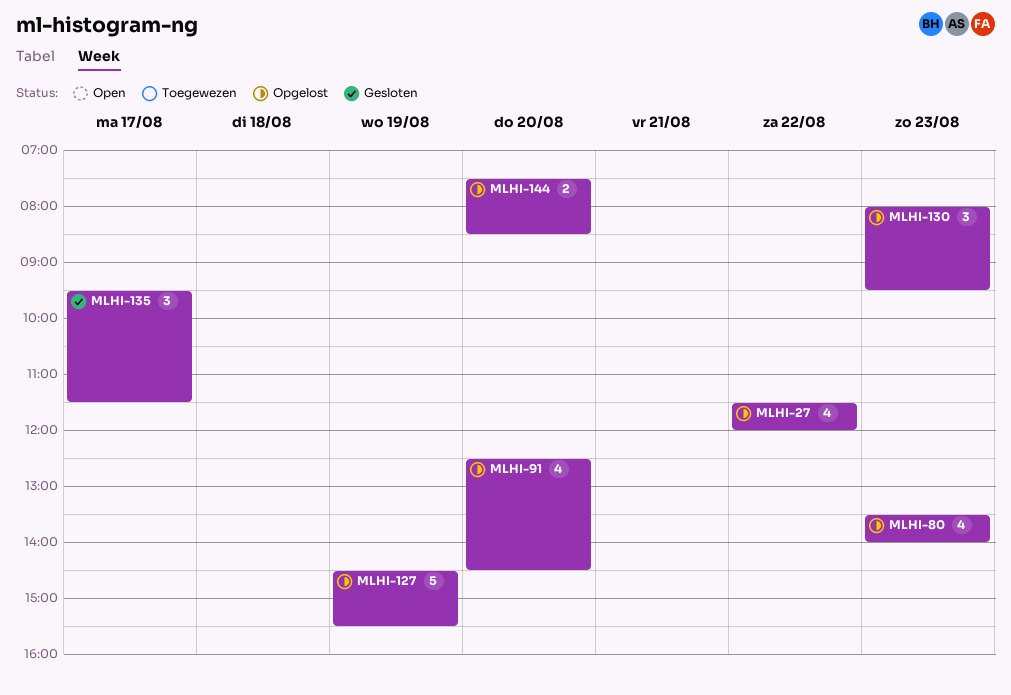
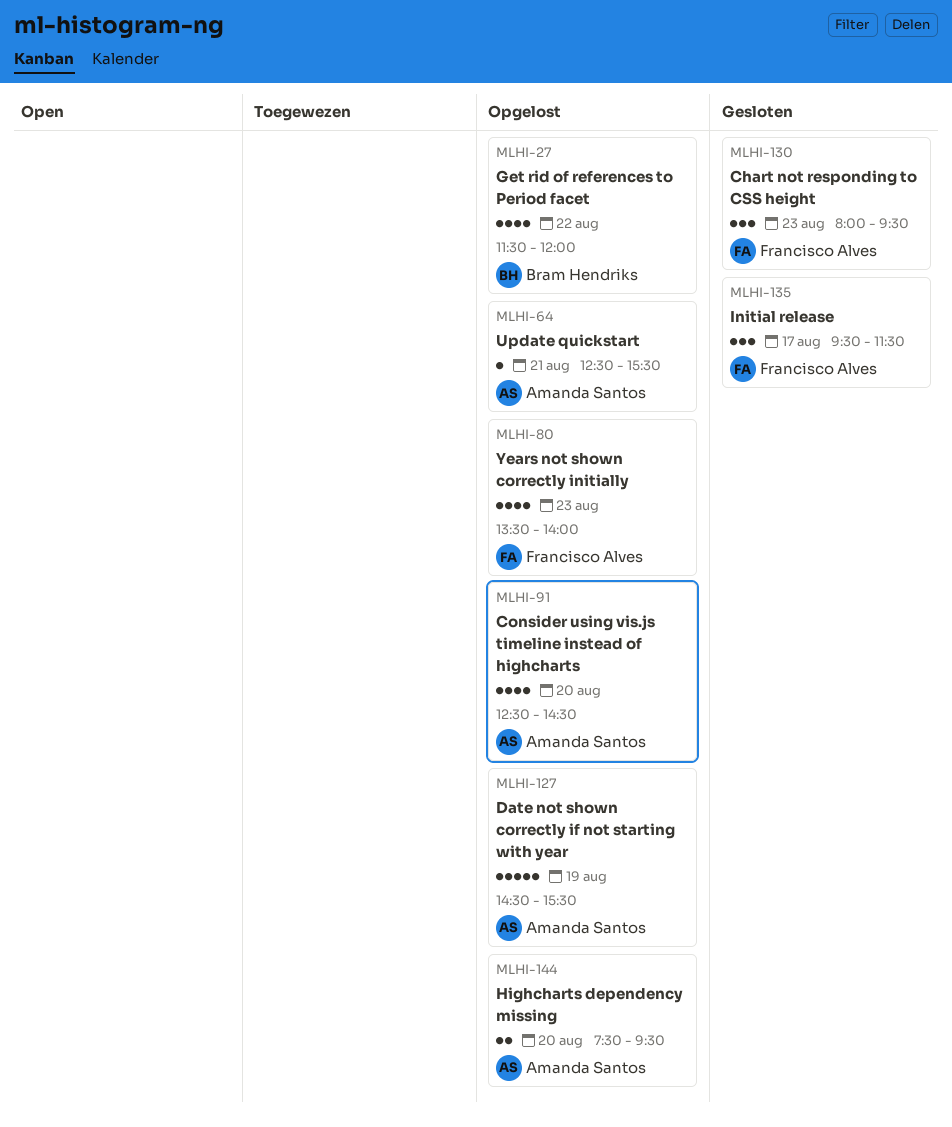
MLHI-64: none -> present
MLHI-130, status: Opgelost -> Gesloten
MLHI-144, ends: 08:30 -> 09:30

